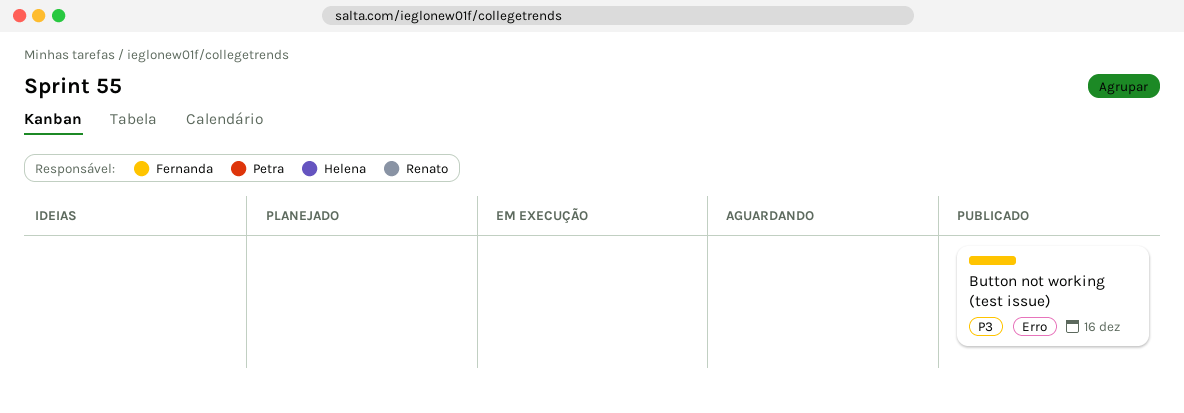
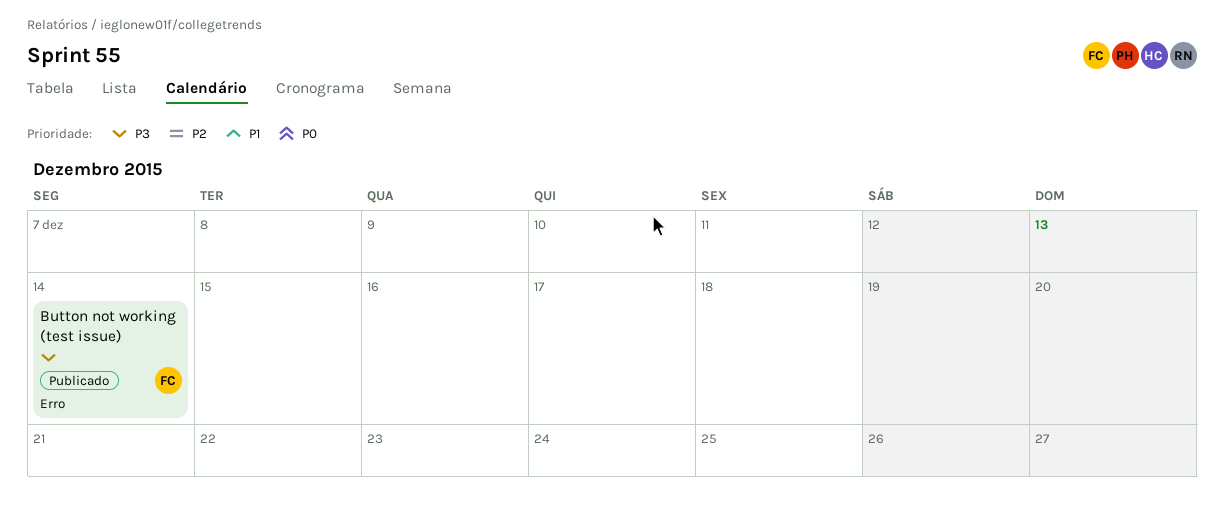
Button not working (test issue), due: Dec 16 -> Dec 14

